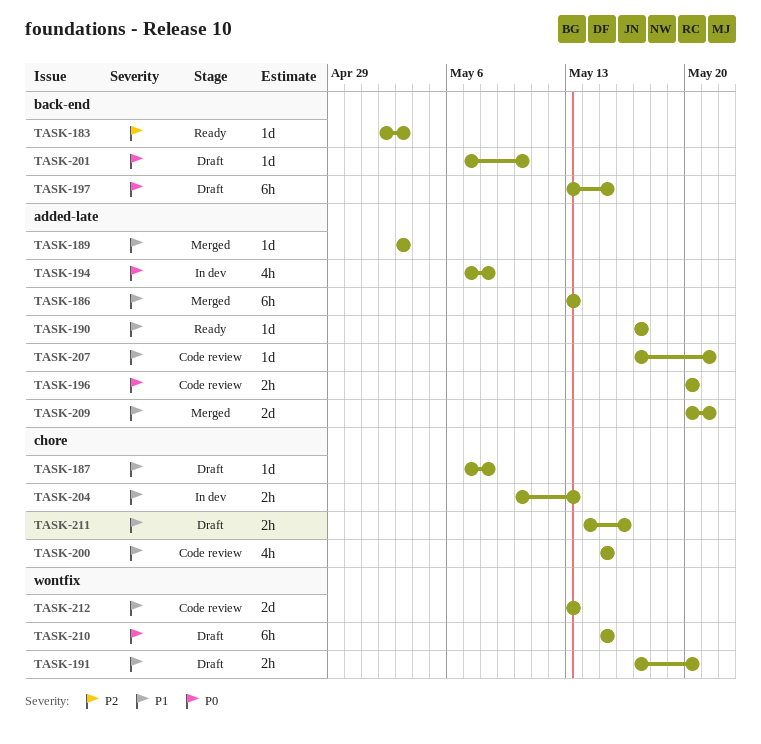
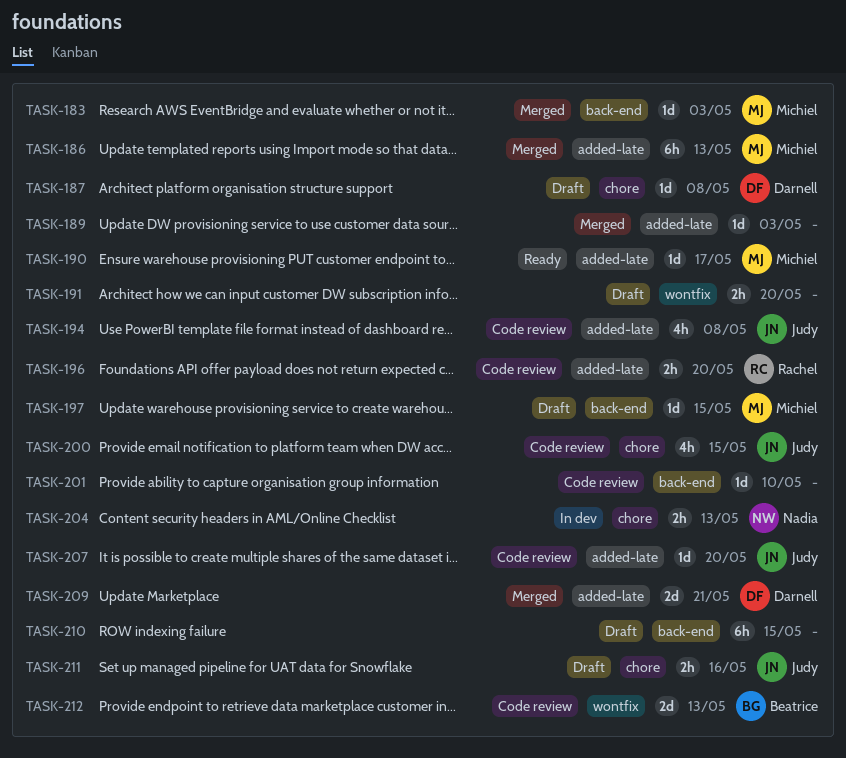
TASK-183, status: Ready -> Merged
TASK-194, status: In dev -> Code review
TASK-197, estimate: 6h -> 1d
TASK-201, status: Draft -> Code review
TASK-207, due: May 21 -> May 20
TASK-210, label: wontfix -> back-end

